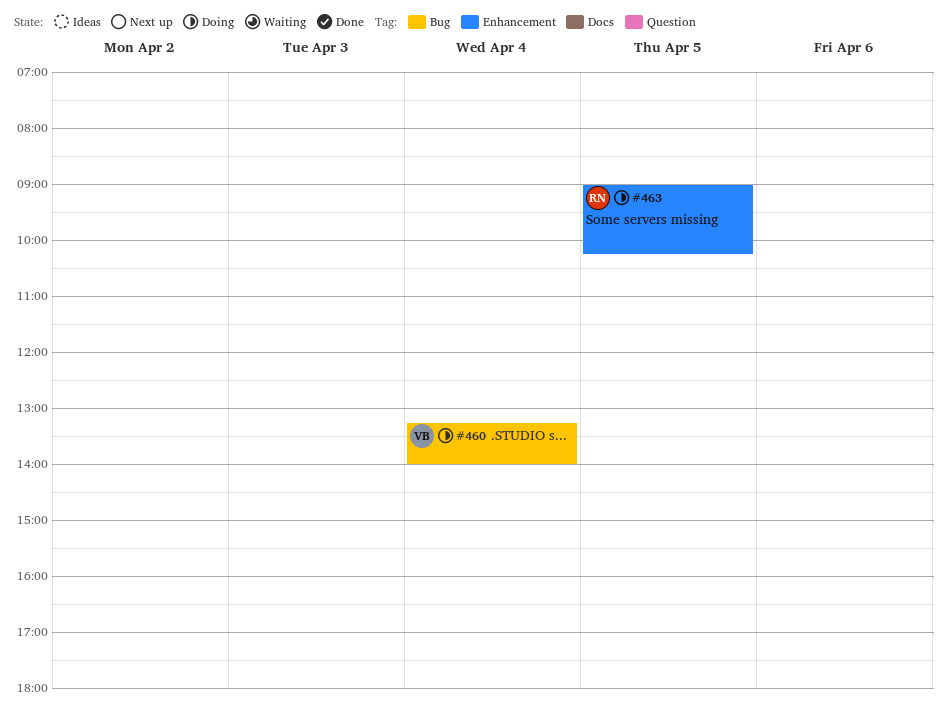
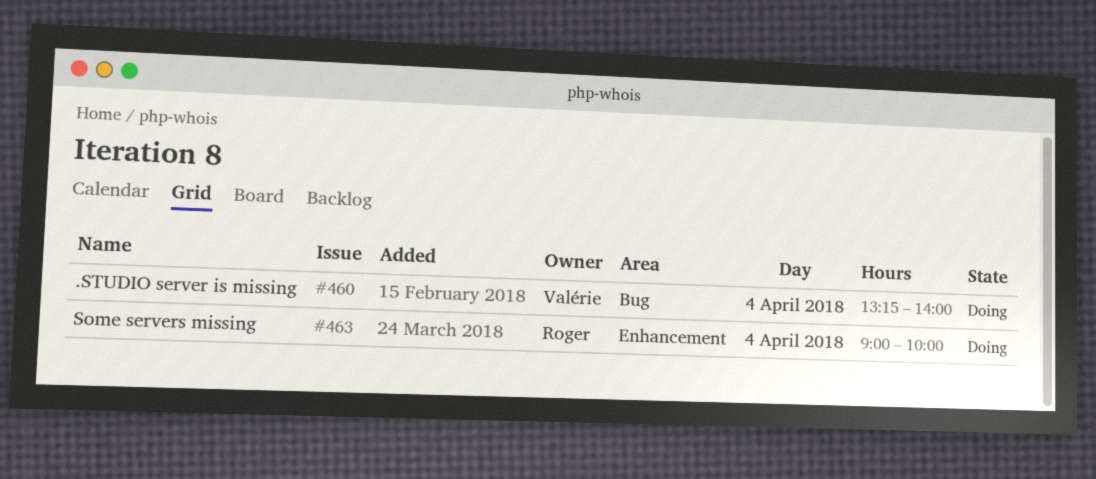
#463, day: Apr 5 -> Apr 4
#463, ends: 10:15 -> 10:00

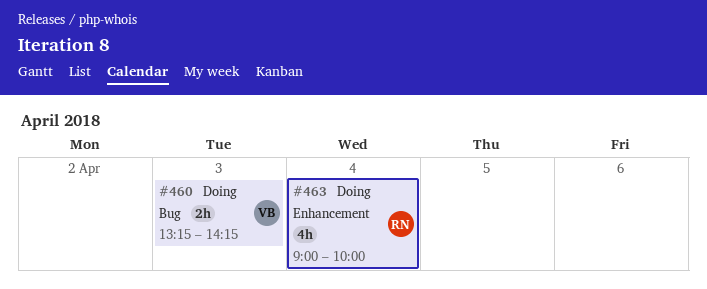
#460, day: Apr 4 -> Apr 3
#460, ends: 14:00 -> 14:15

